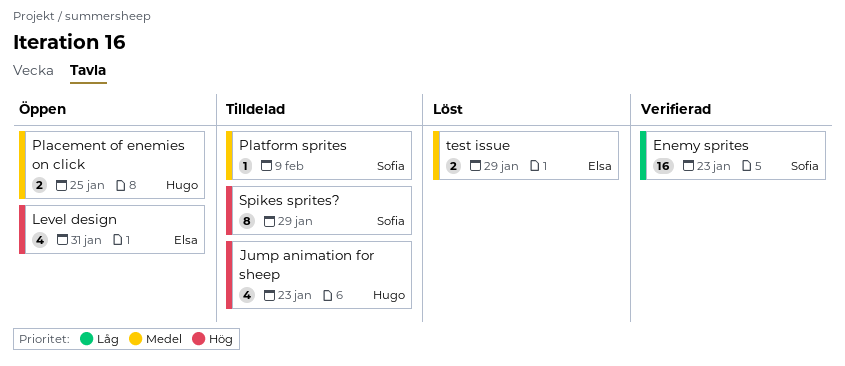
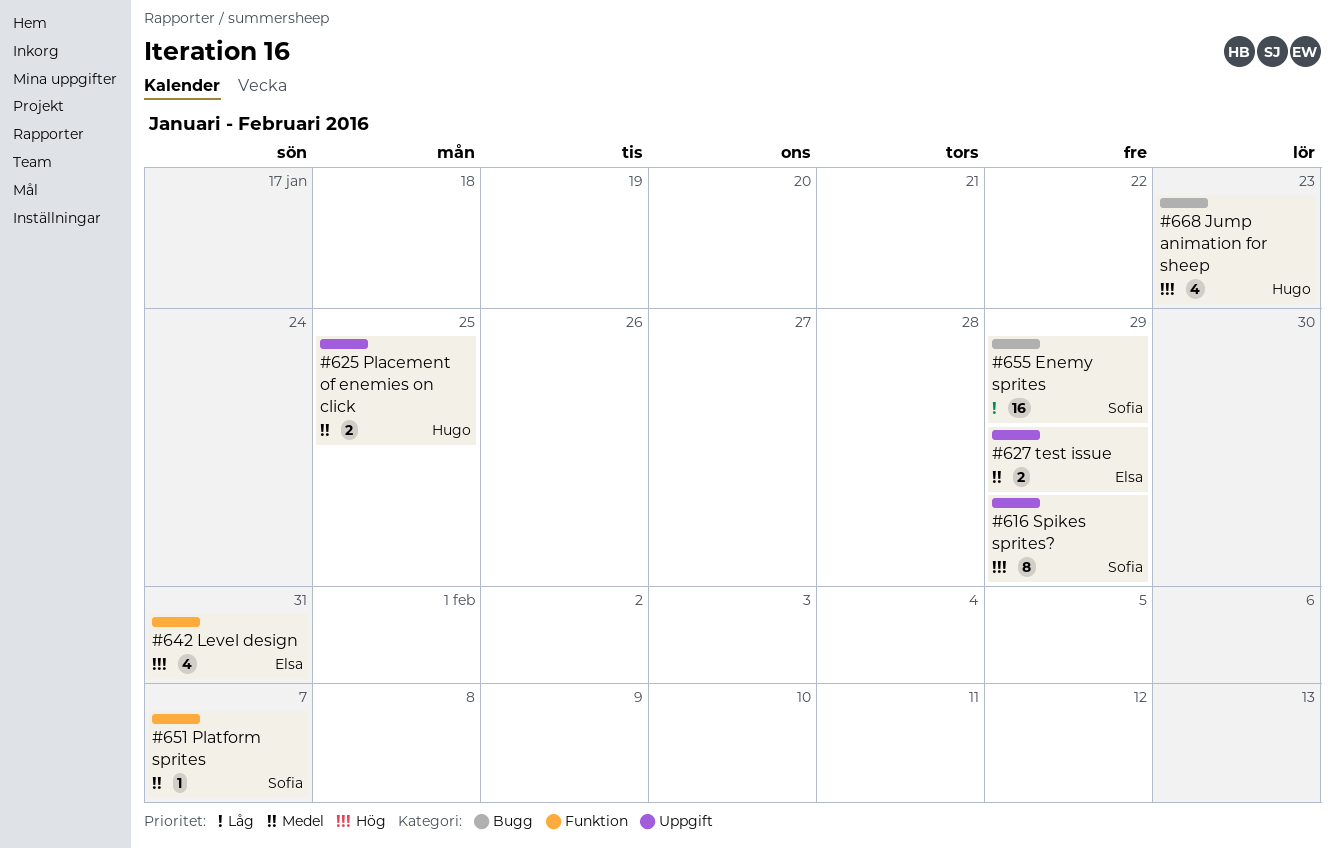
Enemy sprites, due: Jan 23 -> Jan 29
Platform sprites, due: Feb 9 -> Feb 7

